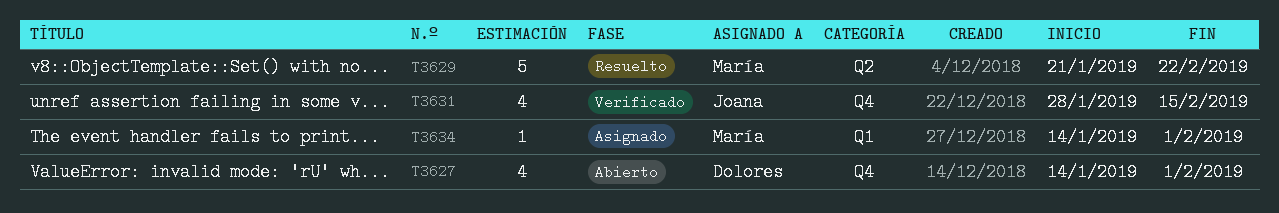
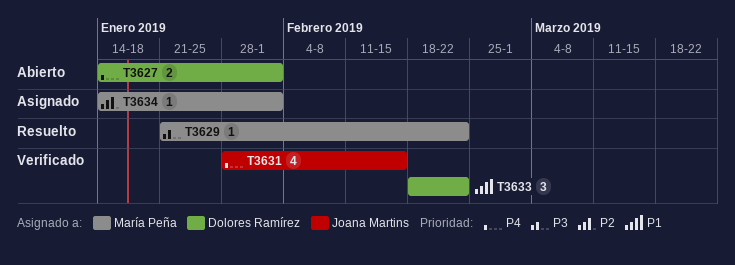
T3627, estimate: 4 -> 2
T3629, estimate: 5 -> 1
T3633: none -> present

